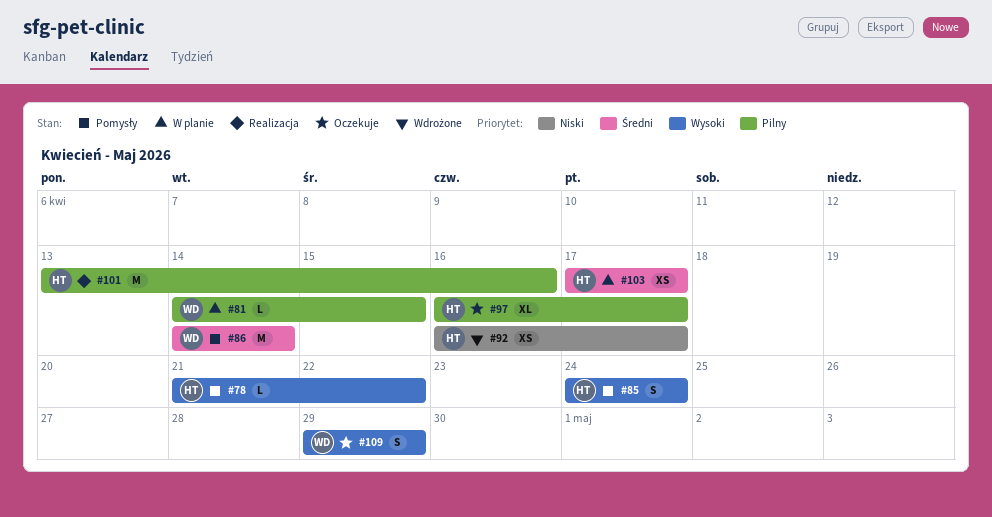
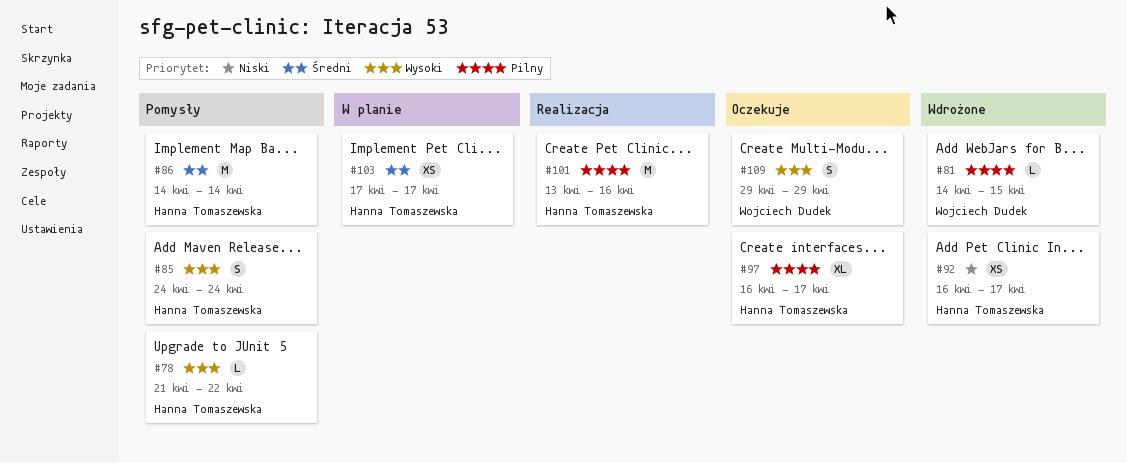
#81, status: W planie -> Wdrożone
#86, owner: Wojciech Dudek -> Hanna Tomaszewska

